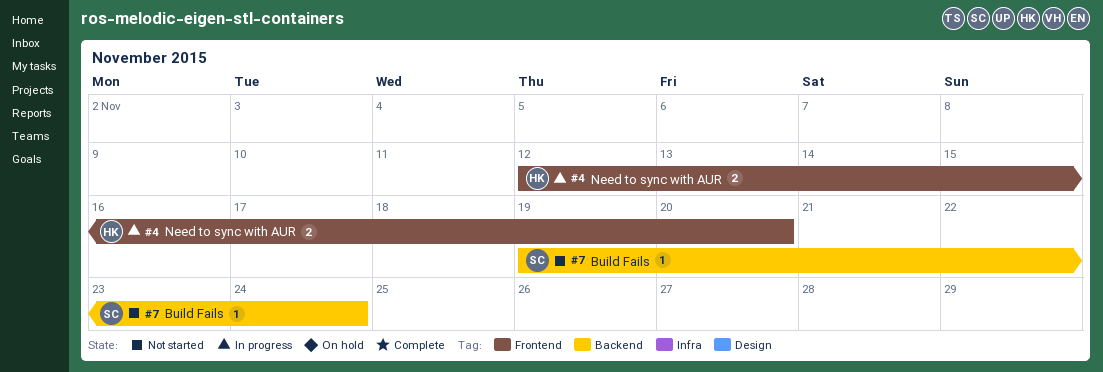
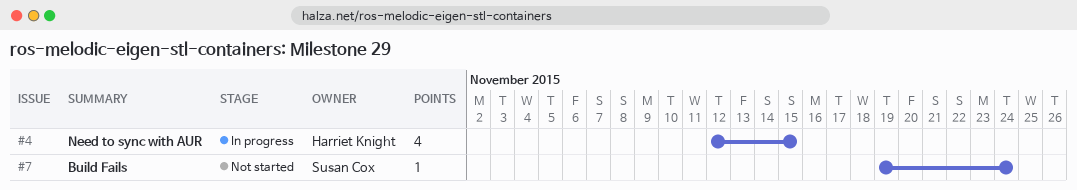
#4, estimate: 2 -> 4
#4, due: Nov 20 -> Nov 15

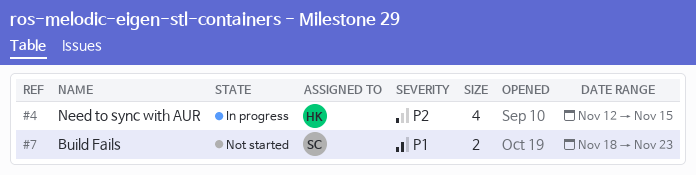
#7, estimate: 1 -> 2
#7, start: Nov 19 -> Nov 18
#7, due: Nov 24 -> Nov 23

